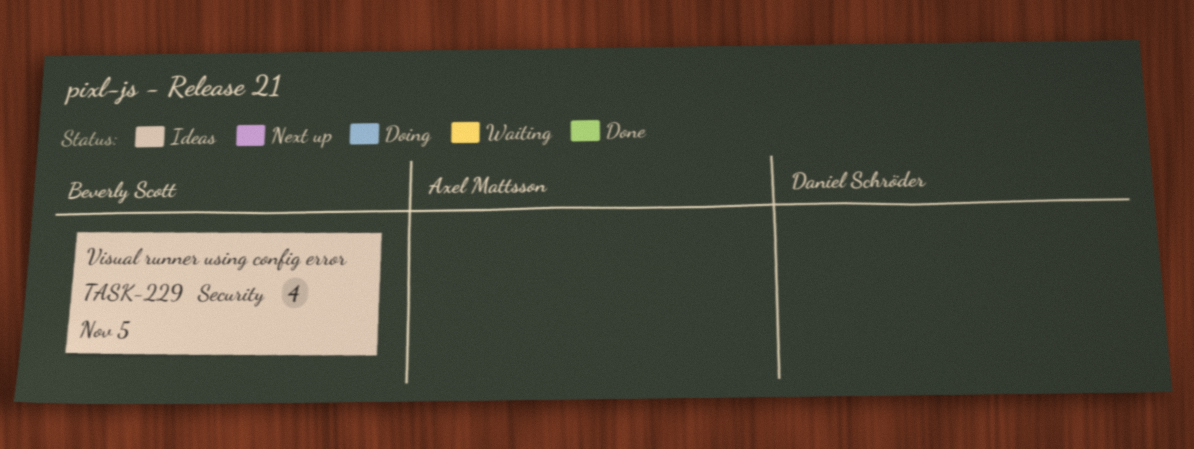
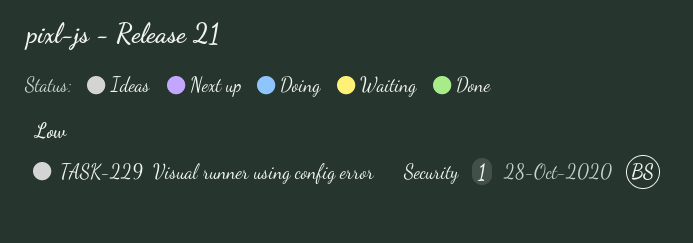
TASK-229, estimate: 4 -> 1
TASK-229, due: Nov 5 -> Oct 28

